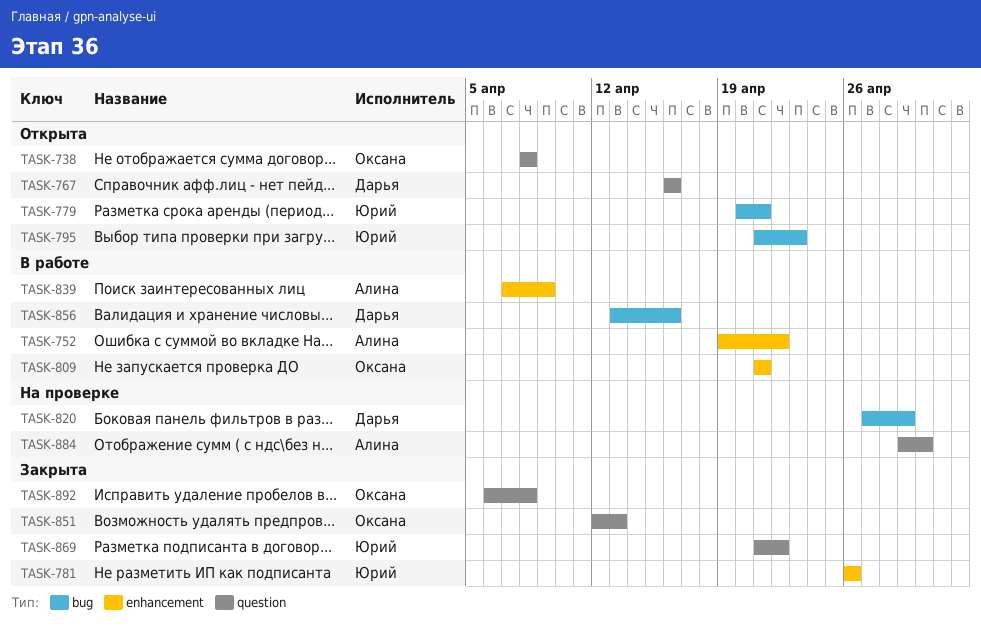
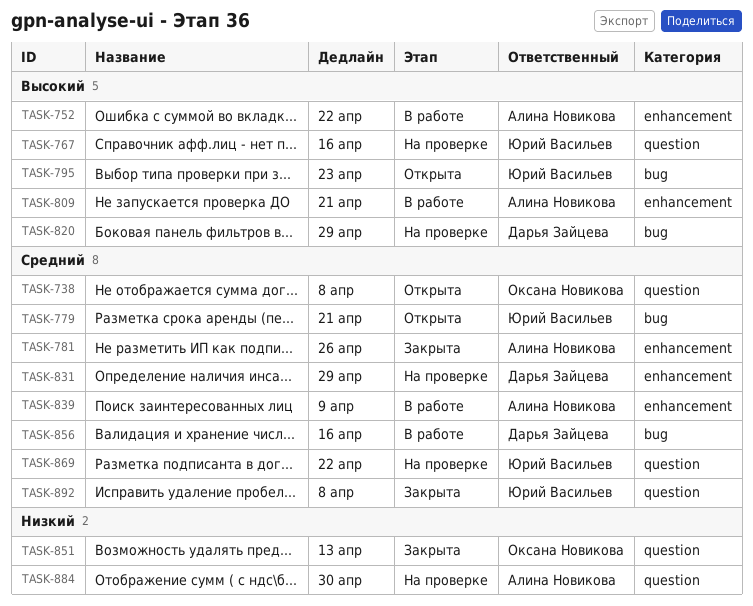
TASK-767, status: Открыта -> На проверке
TASK-767, owner: Дарья Зайцева -> Юрий Васильев
TASK-781, owner: Юрий Васильев -> Алина Новикова
TASK-809, owner: Оксана Новикова -> Алина Новикова
TASK-831: none -> present
TASK-869, status: Закрыта -> На проверке
TASK-892, owner: Оксана Новикова -> Юрий Васильев

